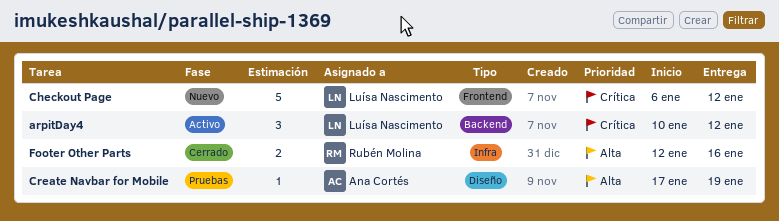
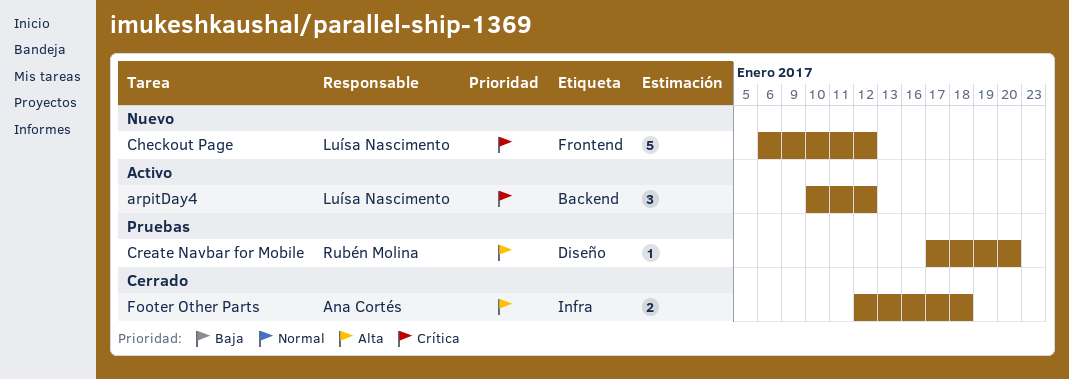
Create Navbar for Mobile, owner: Ana Cortés -> Rubén Molina
Create Navbar for Mobile, due: Jan 19 -> Jan 20
Footer Other Parts, owner: Rubén Molina -> Ana Cortés
Footer Other Parts, due: Jan 16 -> Jan 18

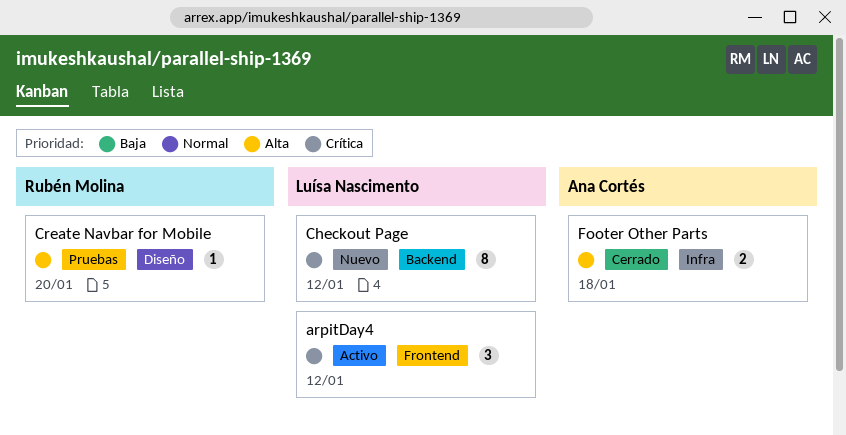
arpitDay4, label: Backend -> Frontend
Checkout Page, label: Frontend -> Backend
Checkout Page, estimate: 5 -> 8

